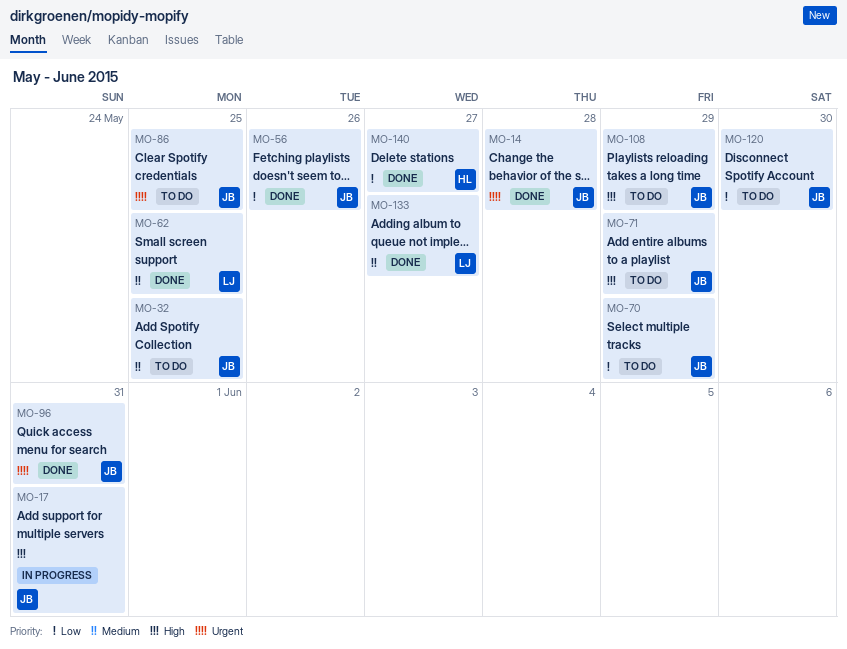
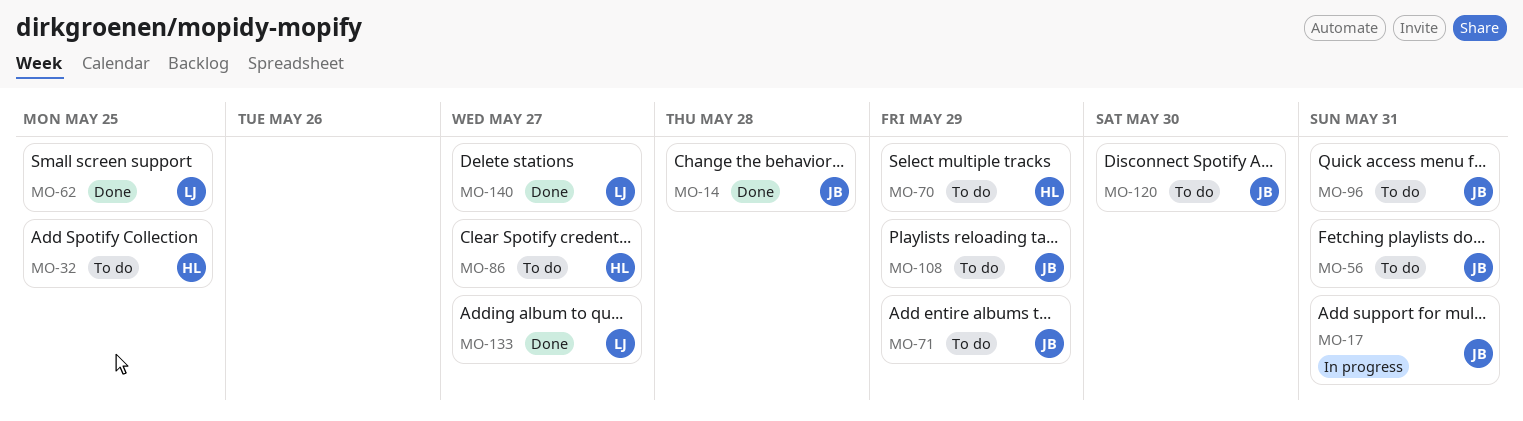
MO-32, owner: JB -> HL
MO-56, status: Done -> To do
MO-56, due: May 26 -> May 31
MO-70, owner: JB -> HL
MO-86, owner: JB -> HL
MO-86, due: May 25 -> May 27
MO-96, status: Done -> To do
MO-140, owner: HL -> LJ

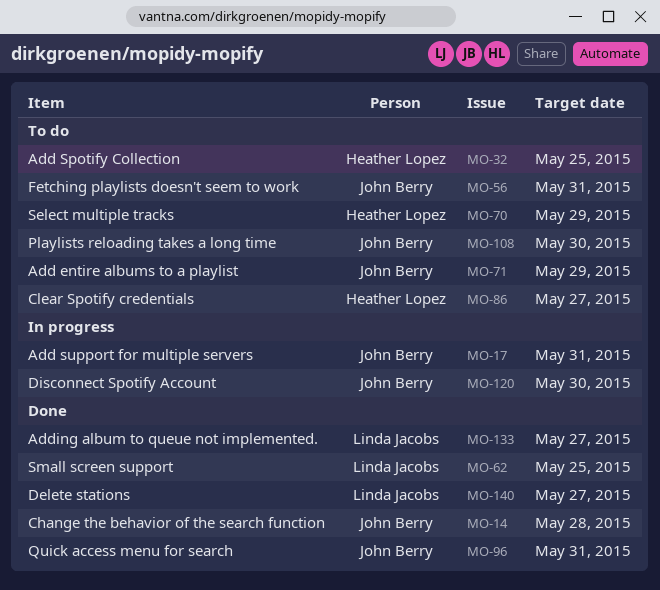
MO-96, status: To do -> Done
MO-108, due: May 29 -> May 30
MO-120, status: To do -> In progress

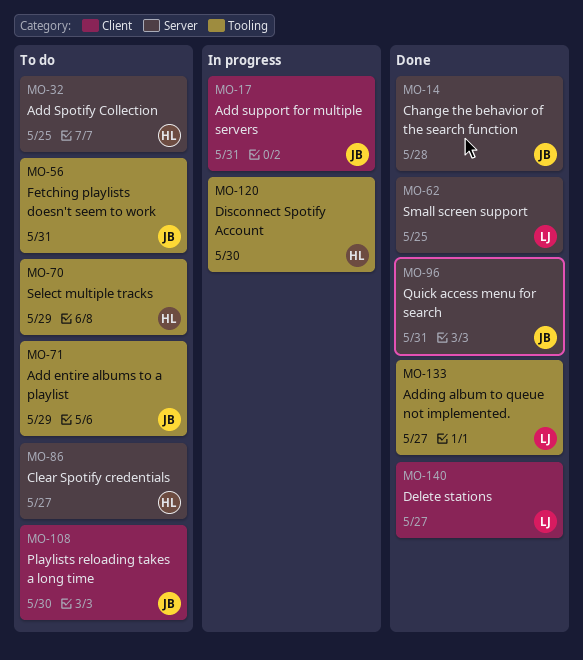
MO-120, owner: John Berry -> Heather Lopez

